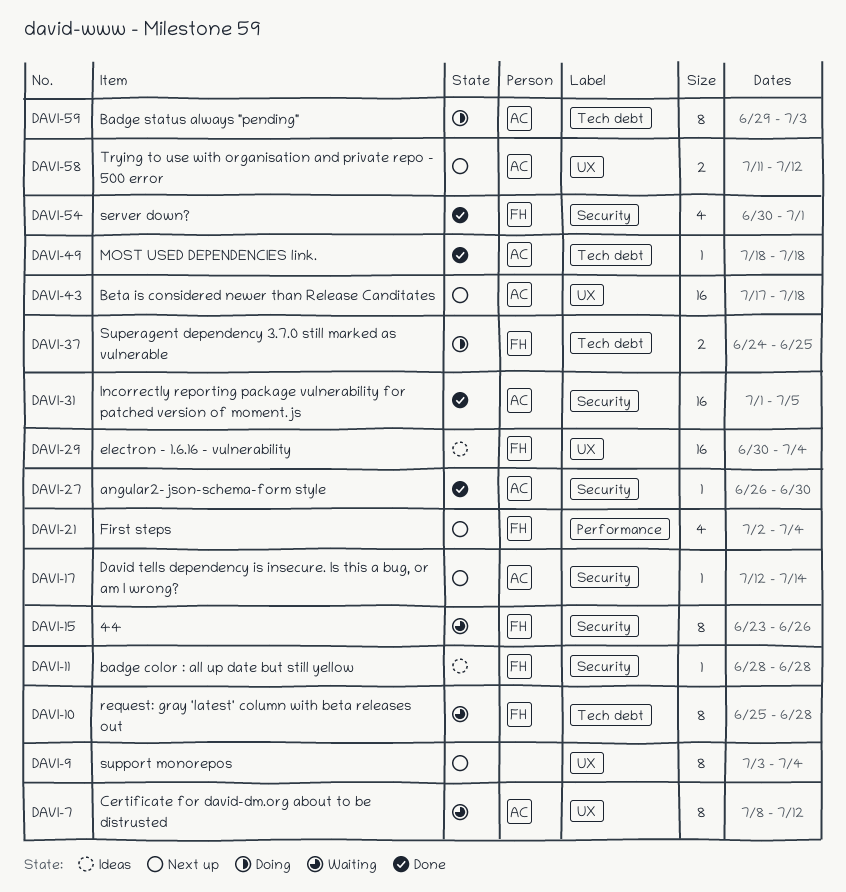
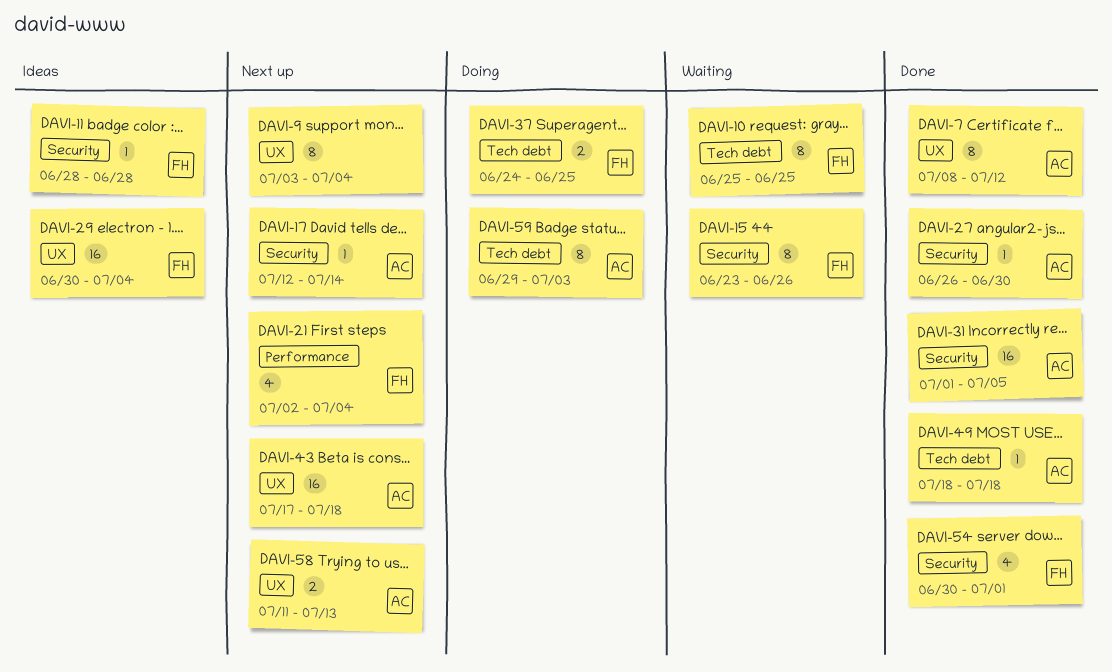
DAVI-7, status: Waiting -> Done
DAVI-10, due: Jun 28 -> Jun 25
DAVI-58, due: Jul 12 -> Jul 13

